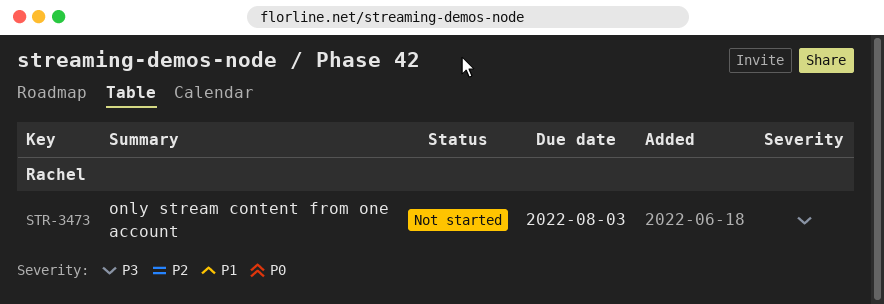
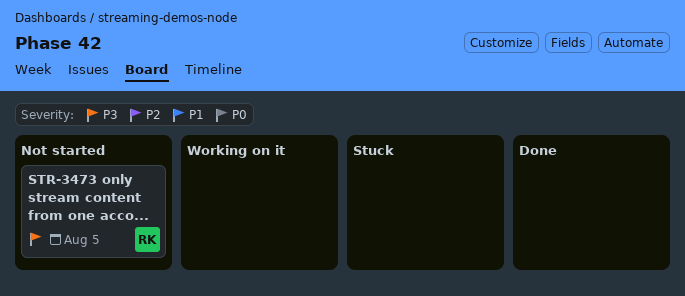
STR-3473, due: Aug 3 -> Aug 5

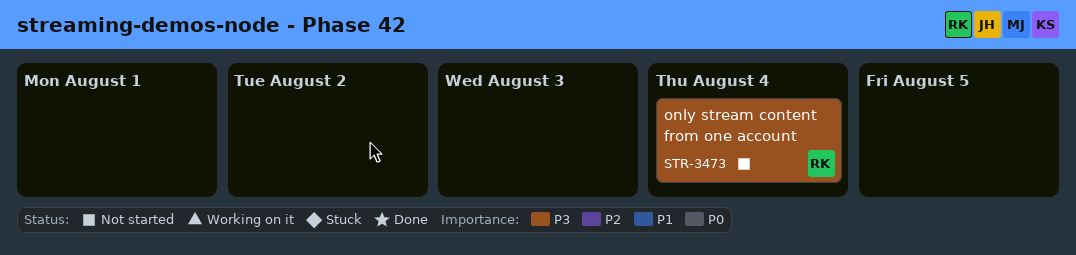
STR-3473, due: Aug 5 -> Aug 4

